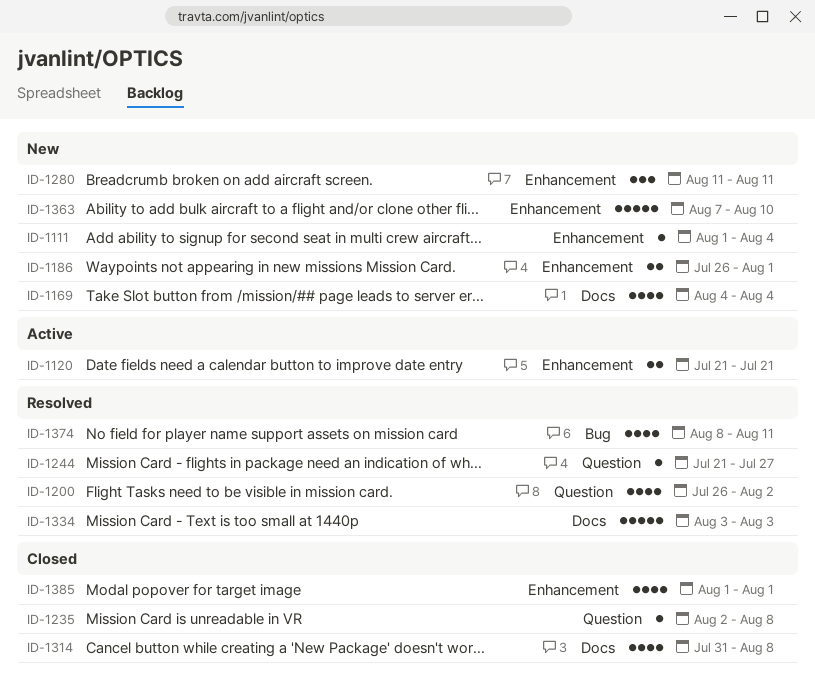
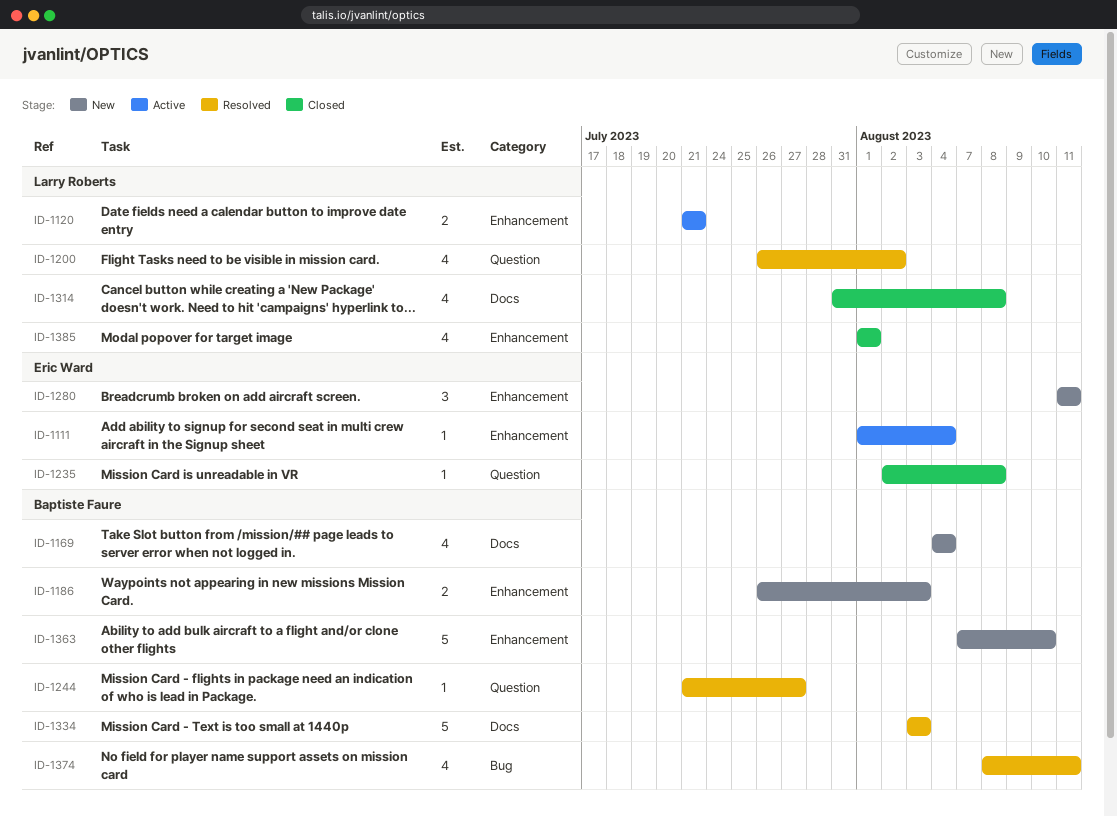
ID-1111, status: New -> Active
ID-1186, due: Aug 1 -> Aug 3

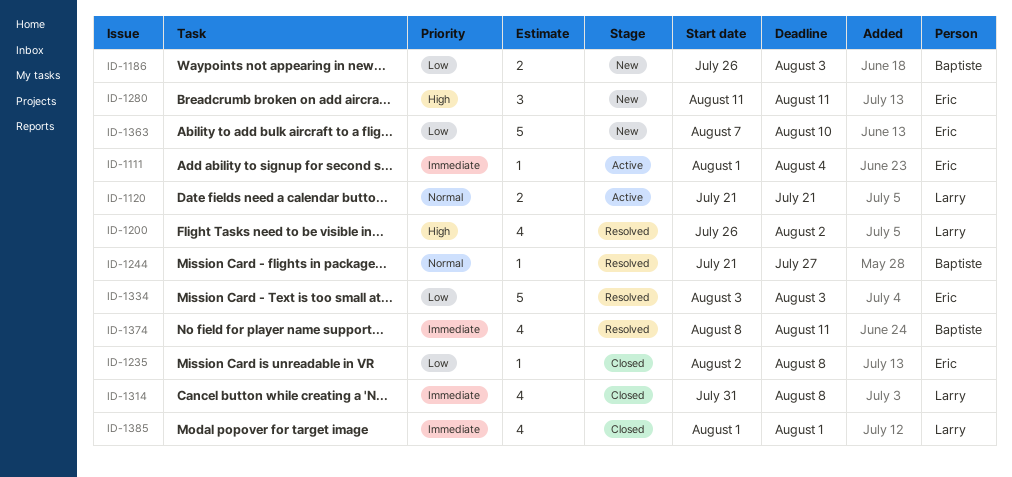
ID-1169: present -> none
ID-1334, owner: Baptiste Faure -> Eric Ward
ID-1363, owner: Baptiste Faure -> Eric Ward

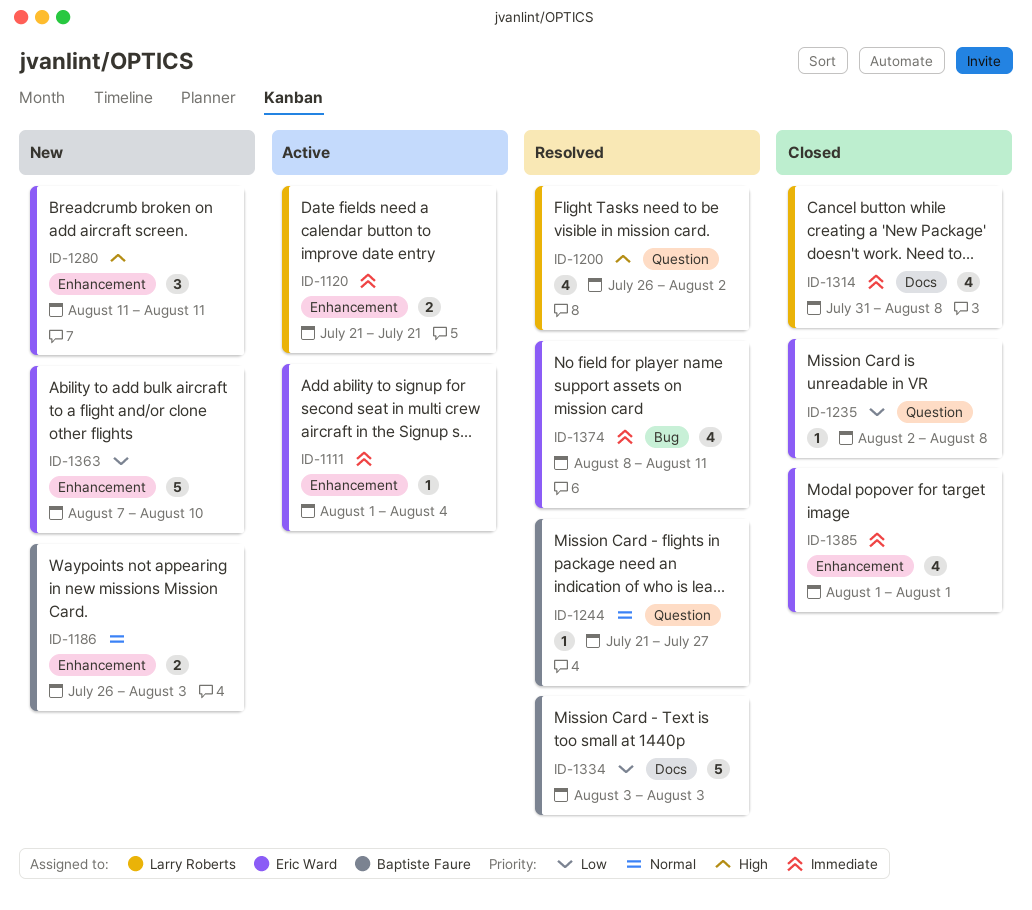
ID-1120, priority: Normal -> Immediate
ID-1186, priority: Low -> Normal
ID-1334, owner: Eric Ward -> Baptiste Faure
ID-1374, owner: Baptiste Faure -> Eric Ward
ID-1385, owner: Larry Roberts -> Eric Ward

